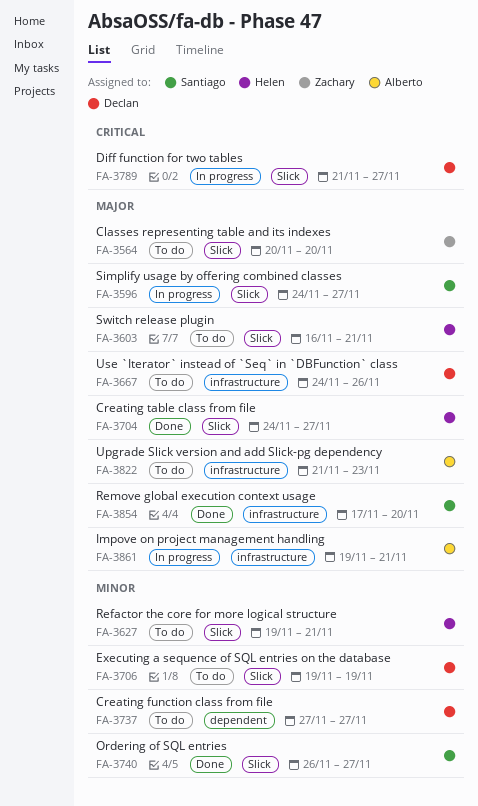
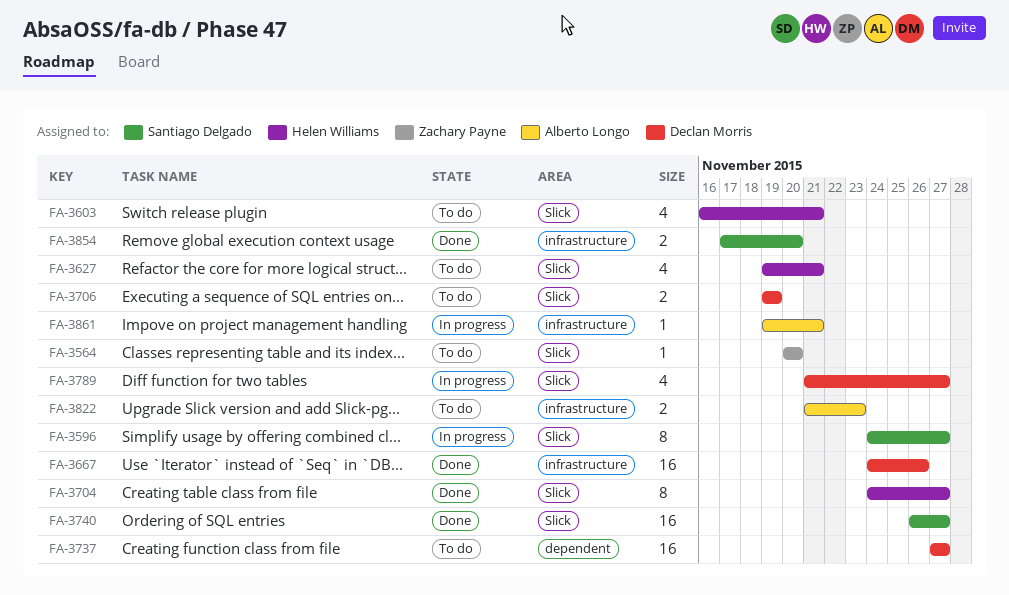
FA-3667, status: To do -> Done

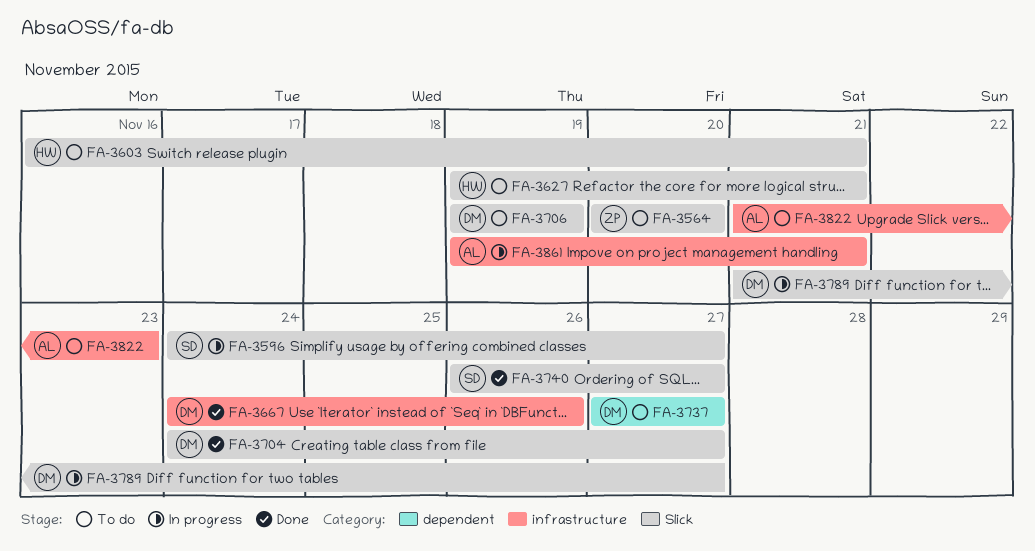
FA-3704, owner: Helen Williams -> Declan Morris
FA-3854: present -> none

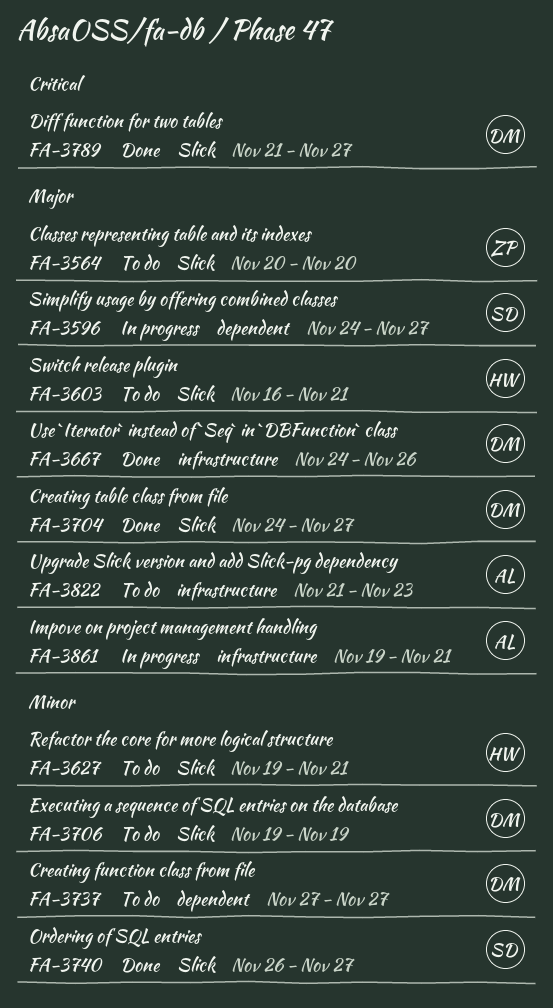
FA-3596, label: Slick -> dependent
FA-3789, status: In progress -> Done

